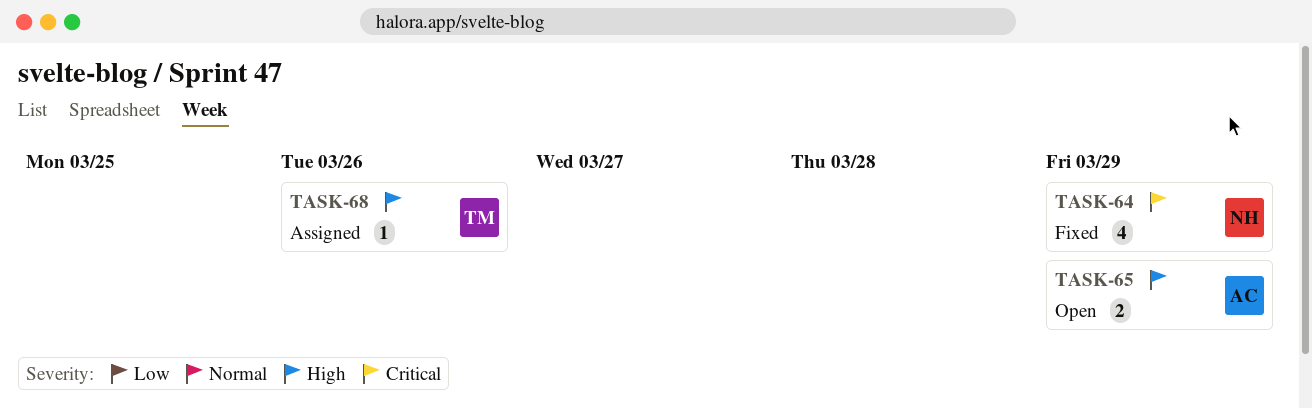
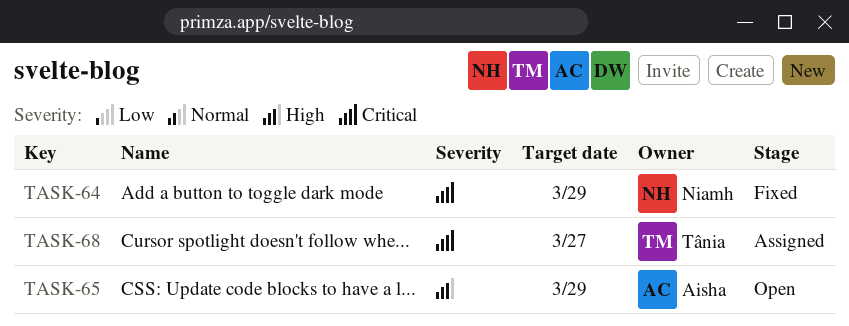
TASK-68, priority: High -> Critical
TASK-68, due: Mar 26 -> Mar 27

